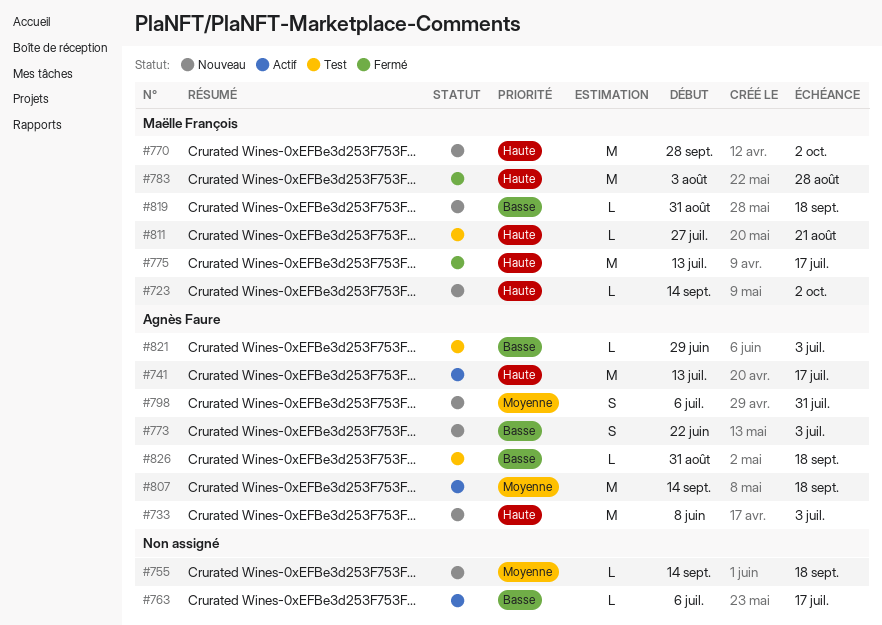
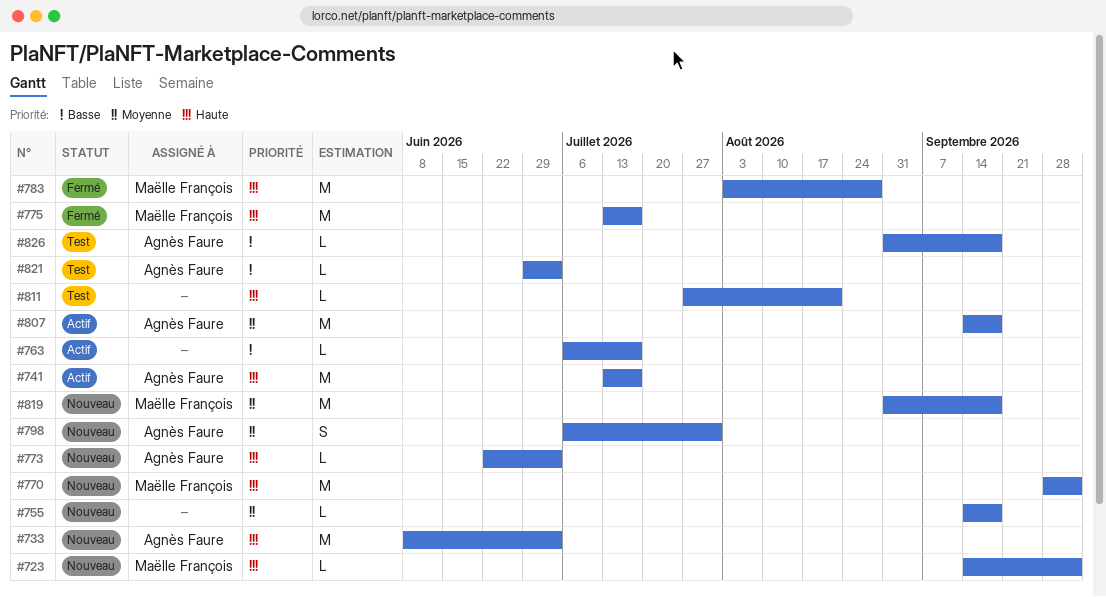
#773, priority: Basse -> Haute
#773, estimate: S -> L
#811, owner: Maëlle François -> none
#819, priority: Basse -> Moyenne
#819, estimate: L -> M

